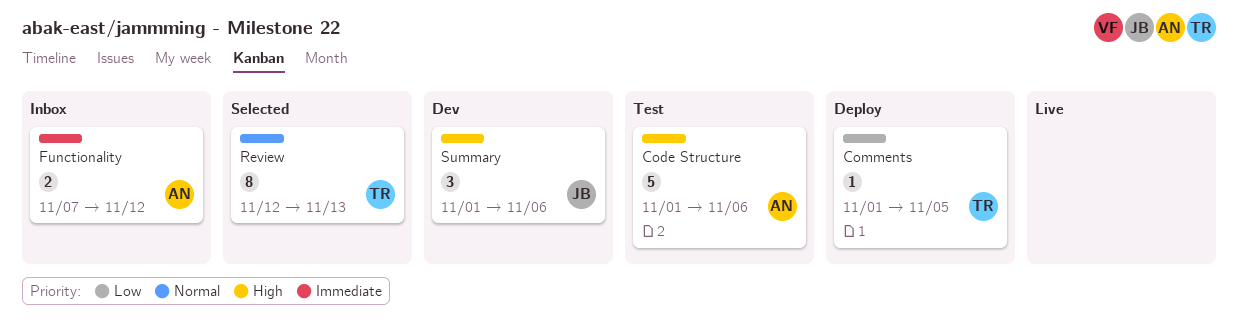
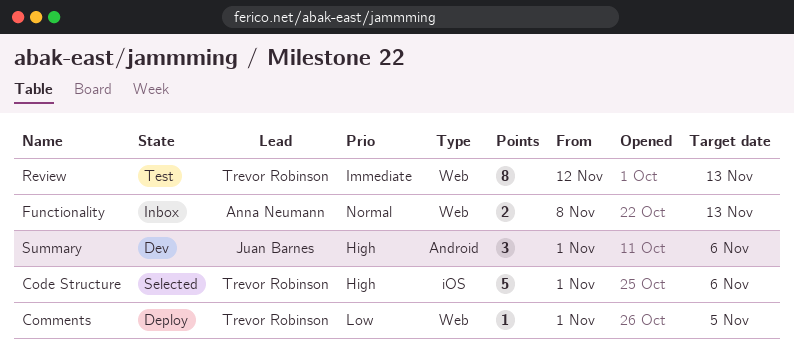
Code Structure, status: Test -> Selected
Code Structure, owner: Anna Neumann -> Trevor Robinson
Functionality, priority: Immediate -> Normal
Functionality, start: Nov 7 -> Nov 8
Functionality, due: Nov 12 -> Nov 13
Review, status: Selected -> Test
Review, priority: Normal -> Immediate

